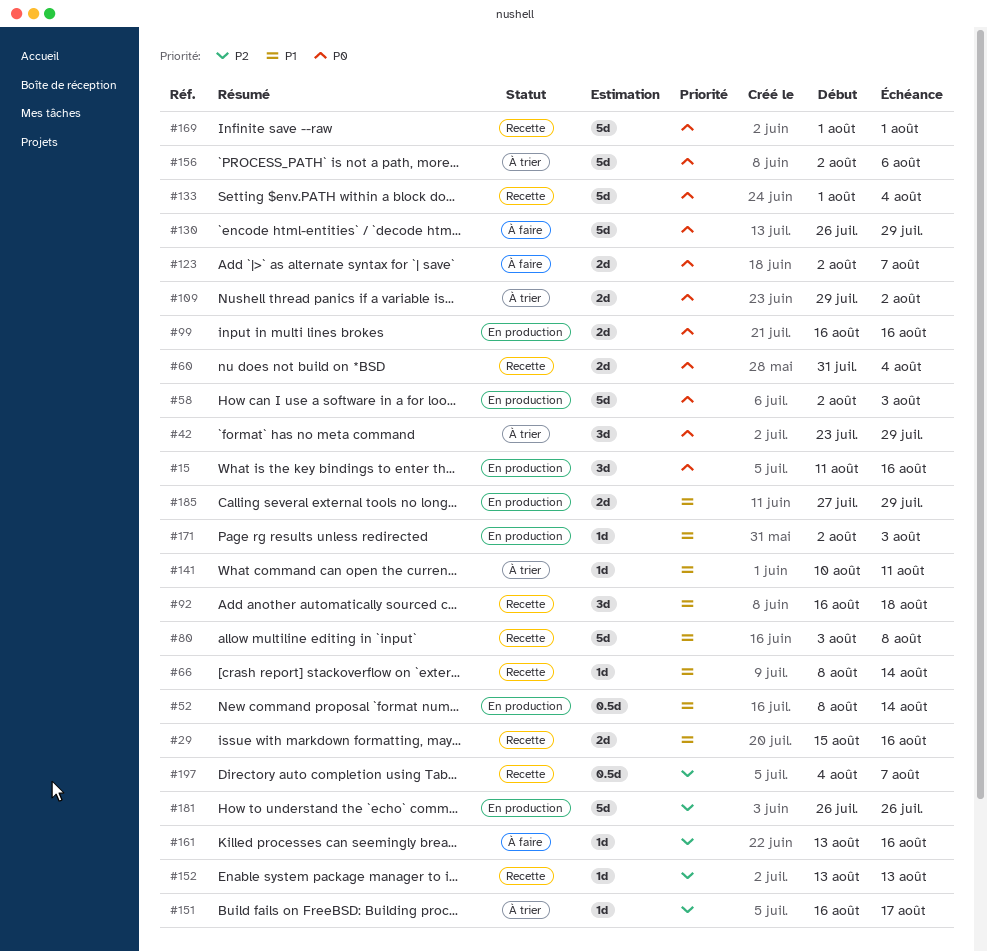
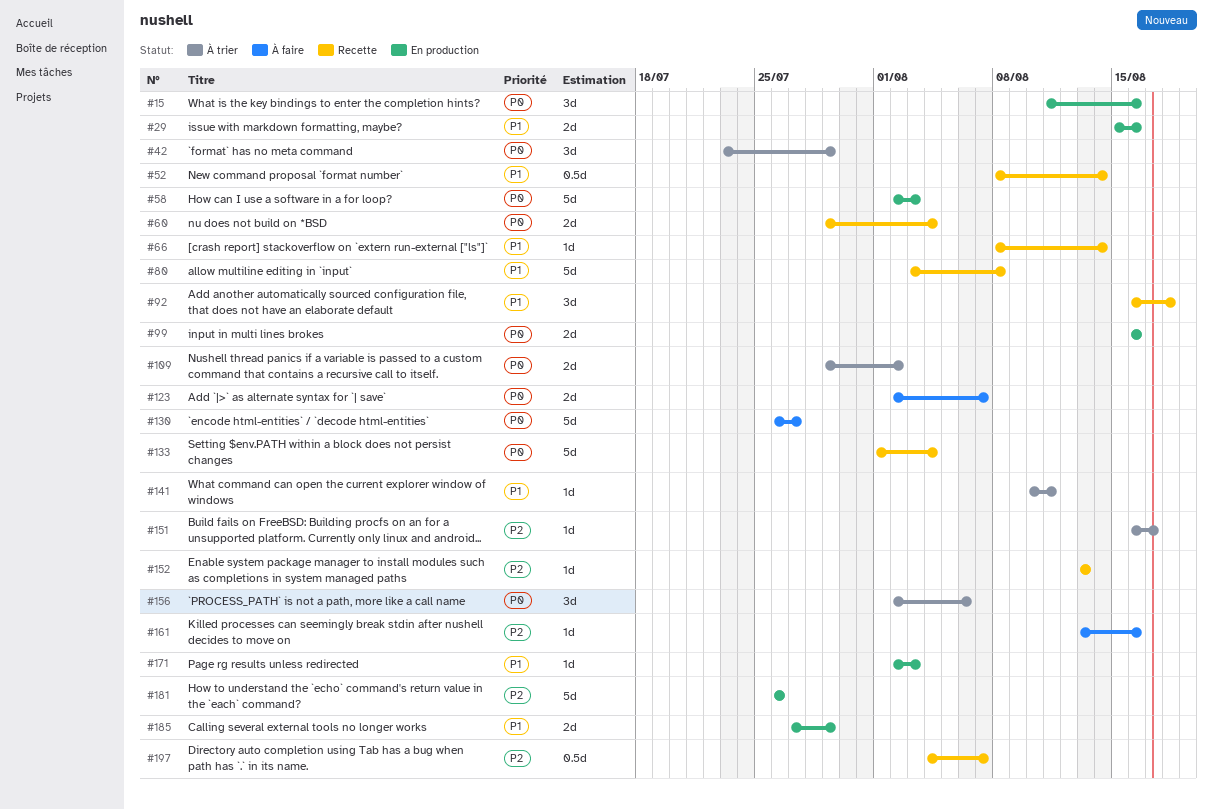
#29, status: Recette -> En production
#52, status: En production -> Recette
#60, start: Jul 31 -> Jul 29
#130, due: Jul 29 -> Jul 27
#156, estimate: 5d -> 3d
#169: present -> none

